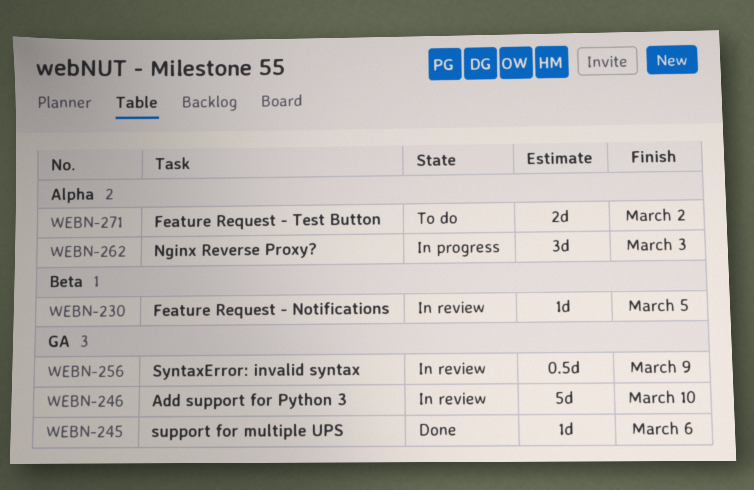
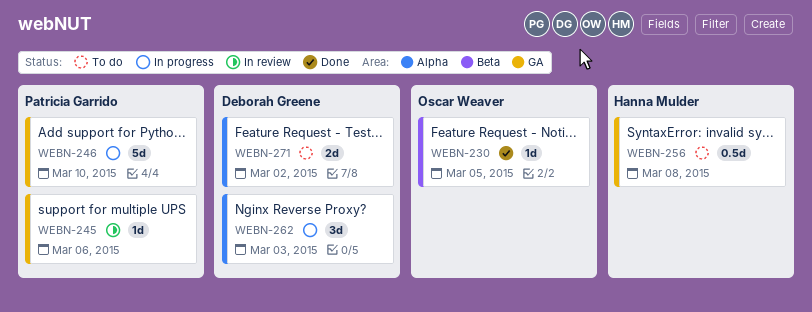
WEBN-230, status: In review -> Done
WEBN-245, status: Done -> In review
WEBN-246, status: In review -> In progress
WEBN-256, status: In review -> To do
WEBN-256, due: Mar 9 -> Mar 8

